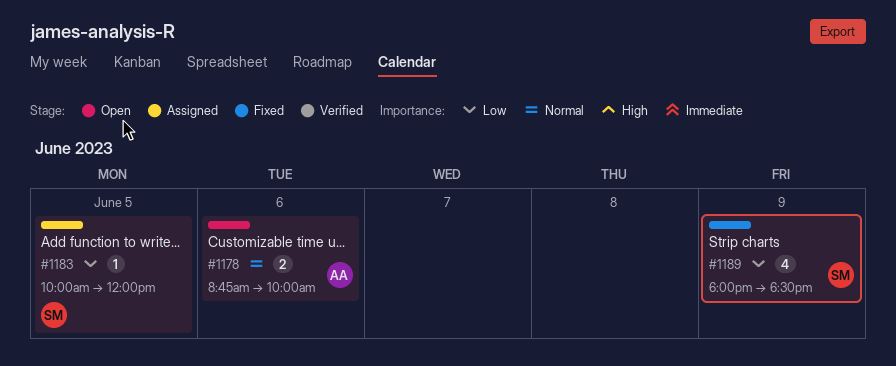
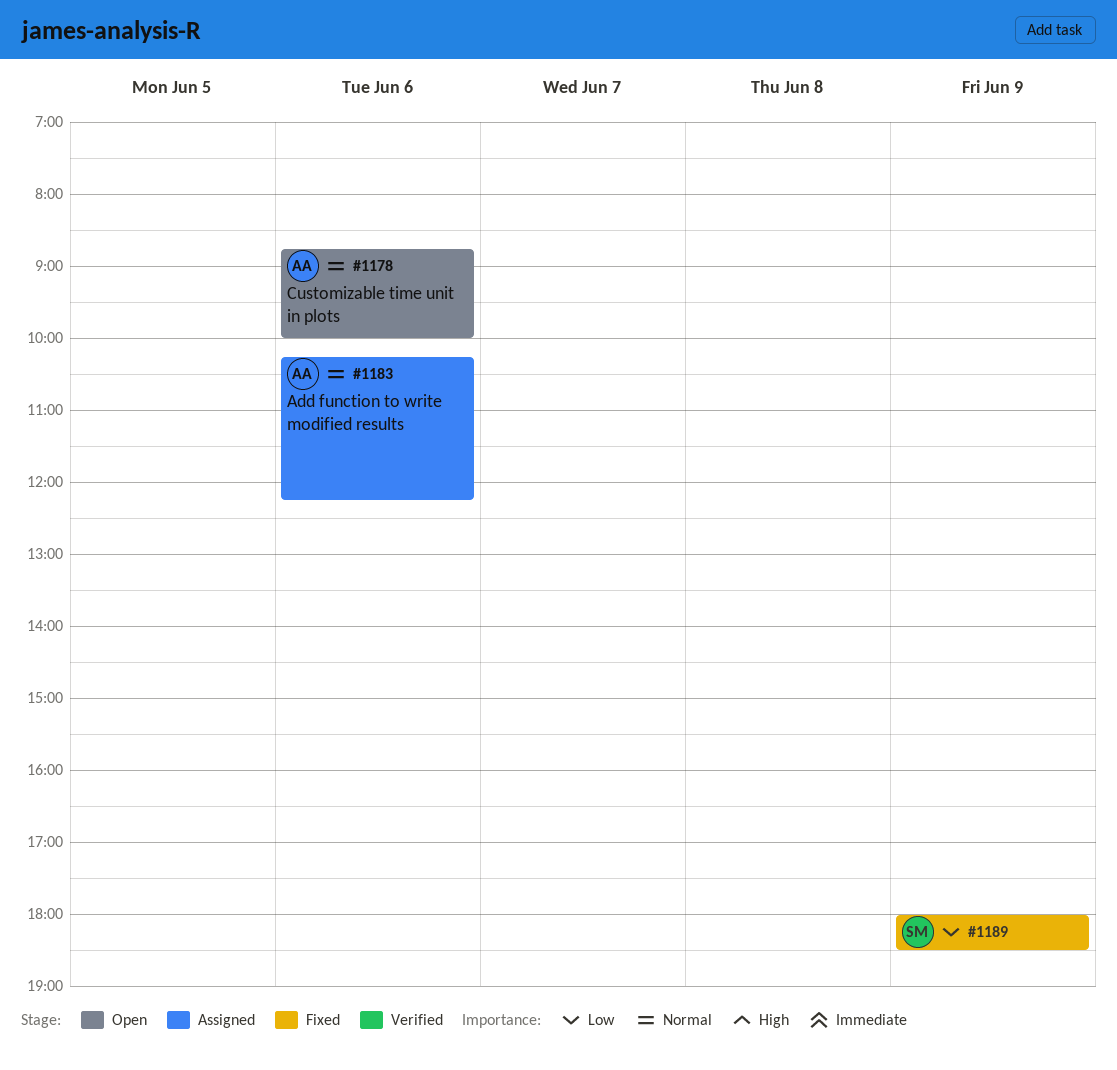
#1183, owner: SM -> AA
#1183, priority: Low -> Normal
#1183, day: Jun 5 -> Jun 6
#1183, begins: 10:00 -> 10:15
#1183, ends: 12:00 -> 12:15

